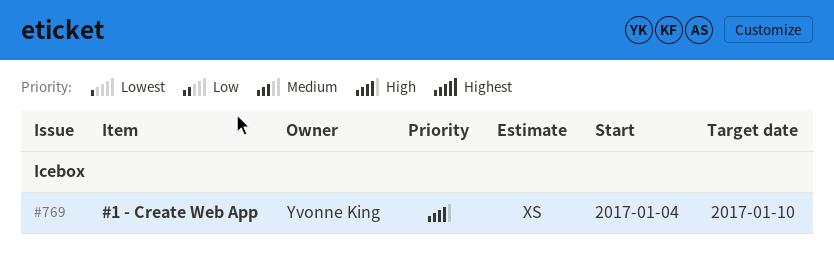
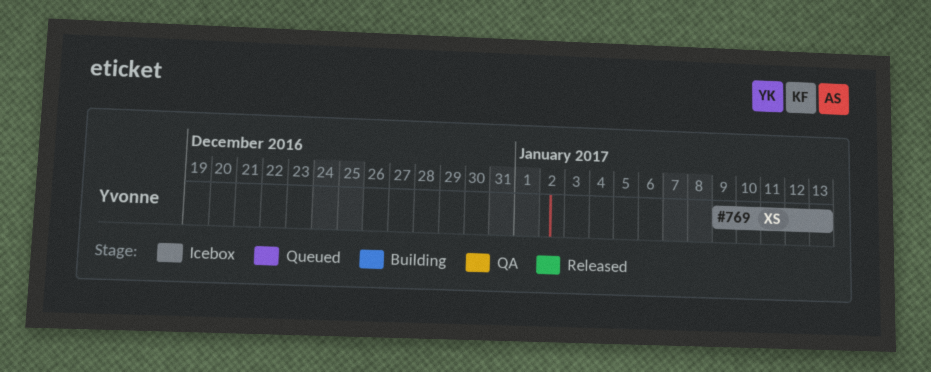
#769, start: Jan 4 -> Jan 9
#769, due: Jan 10 -> Jan 13

